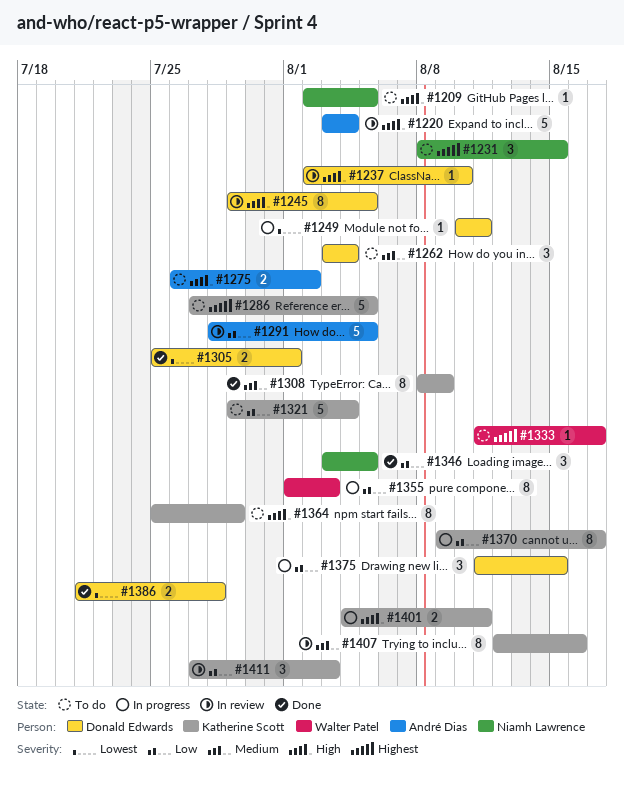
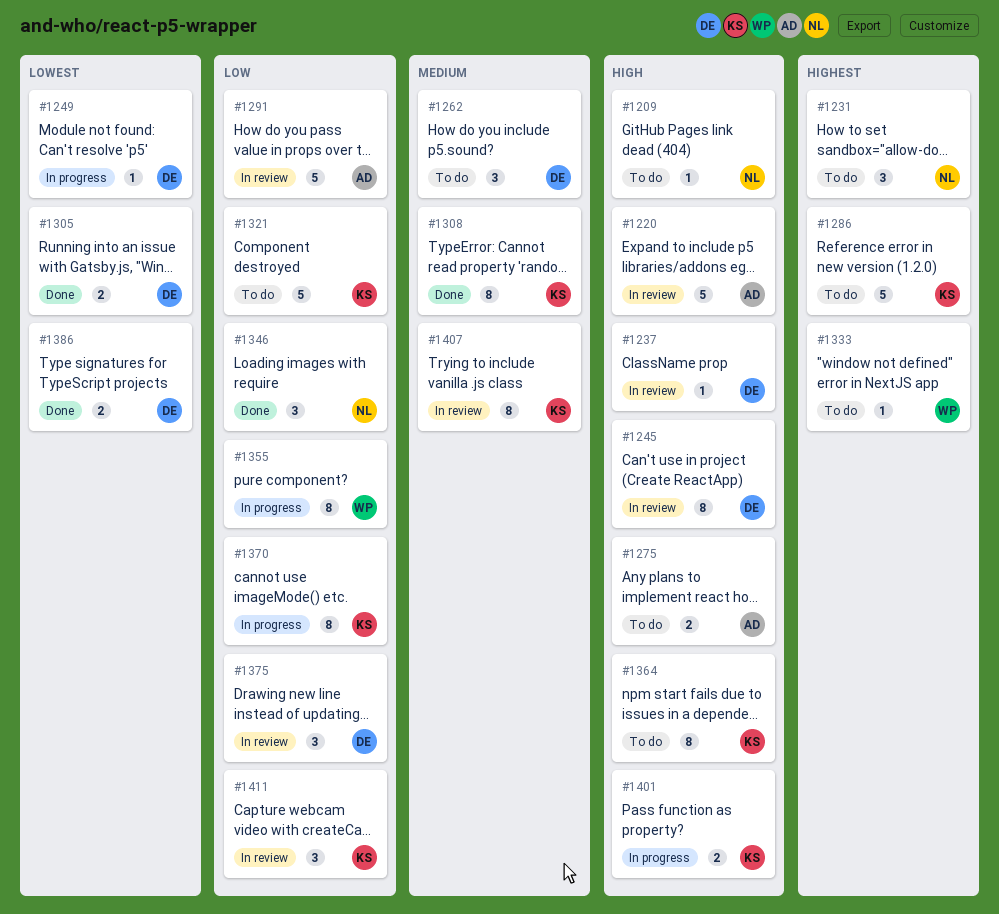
#1375, status: In progress -> In review

